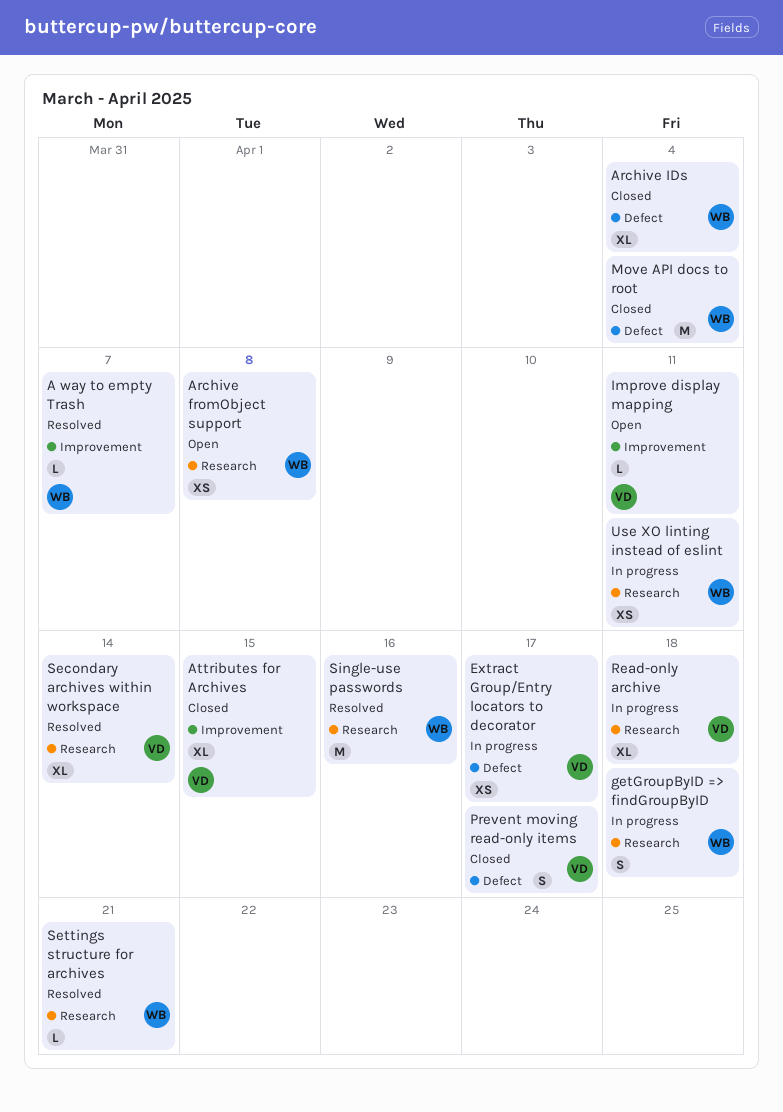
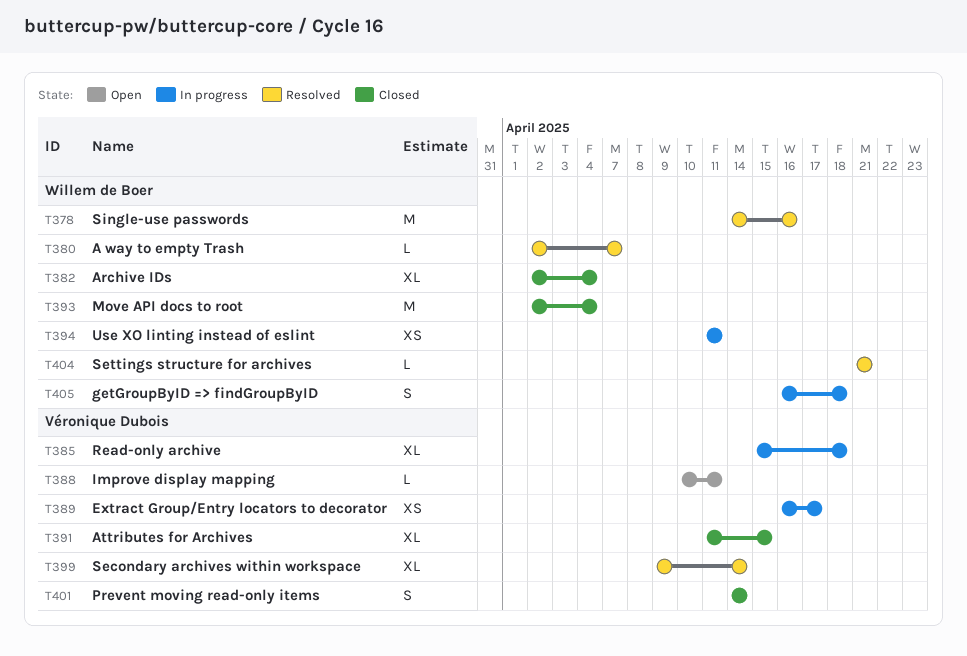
Archive fromObject support: present -> none
Prevent moving read-only items, due: Apr 17 -> Apr 14

